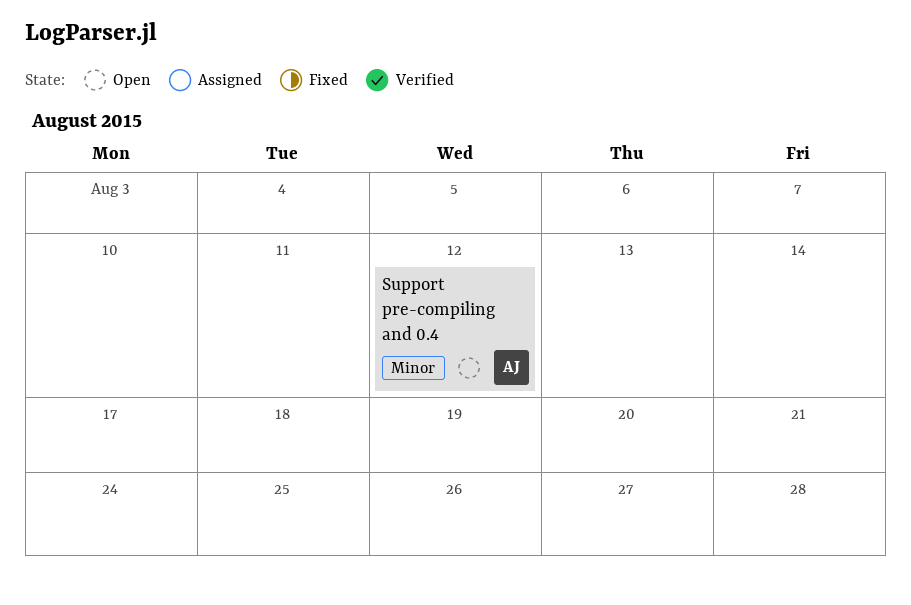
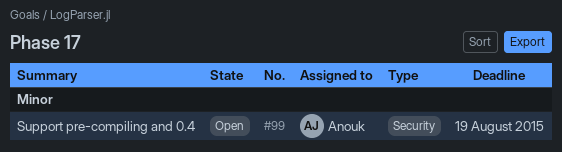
Support pre-compiling and 0.4, due: Aug 12 -> Aug 19

